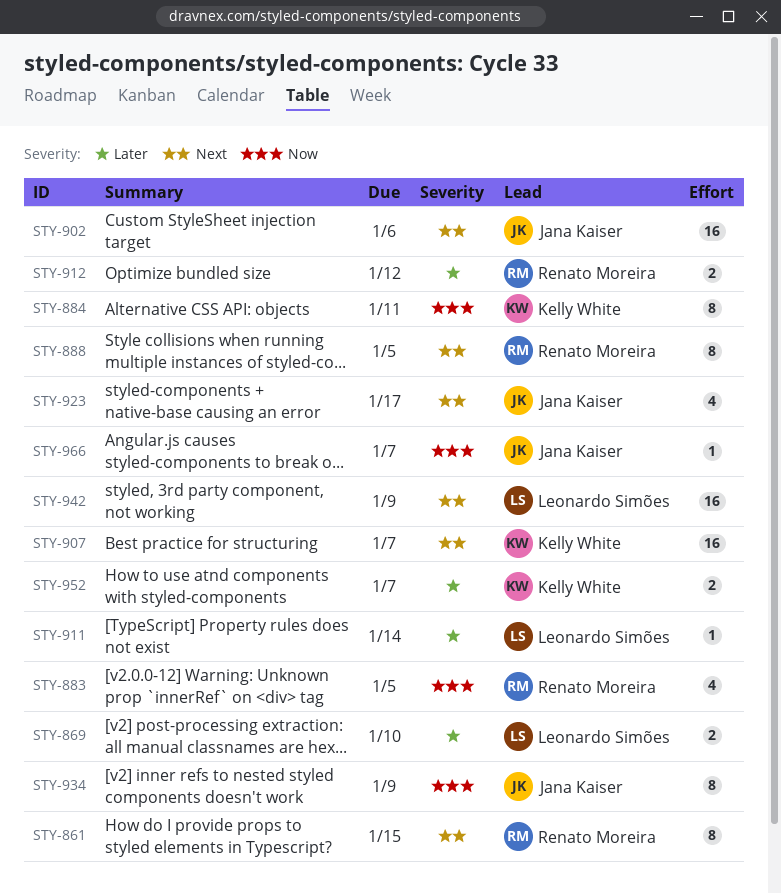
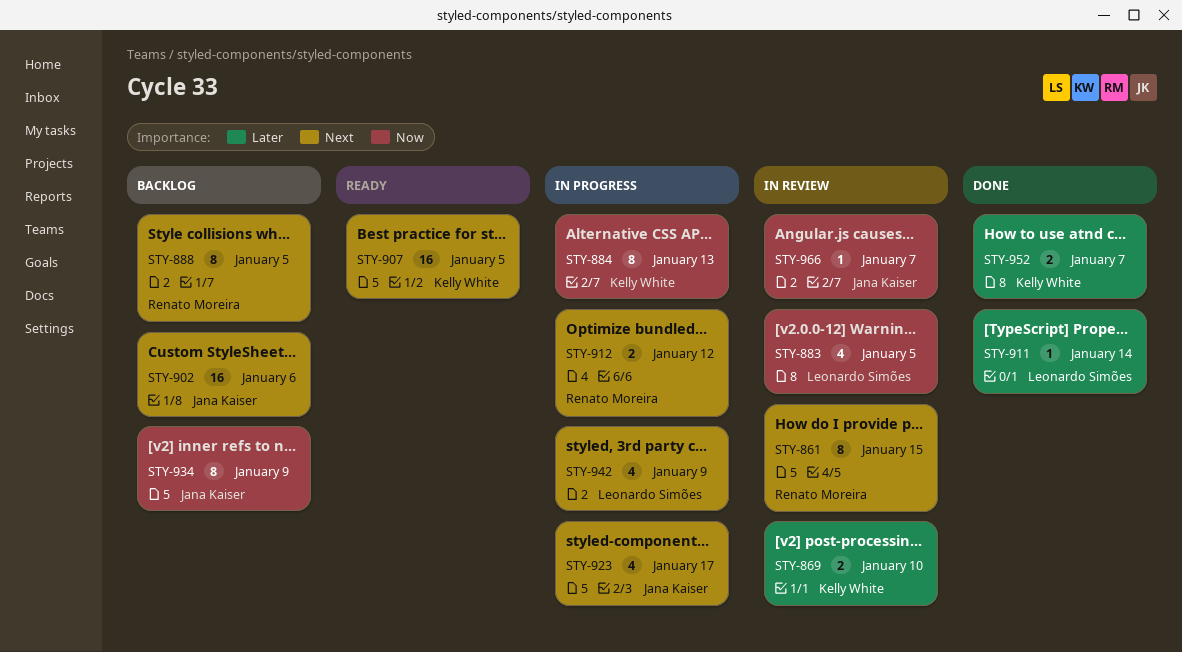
STY-869, owner: Leonardo Simões -> Kelly White
STY-883, owner: Renato Moreira -> Leonardo Simões
STY-884, due: Jan 11 -> Jan 13
STY-907, due: Jan 7 -> Jan 5
STY-912, priority: Later -> Next
STY-942, estimate: 16 -> 4

